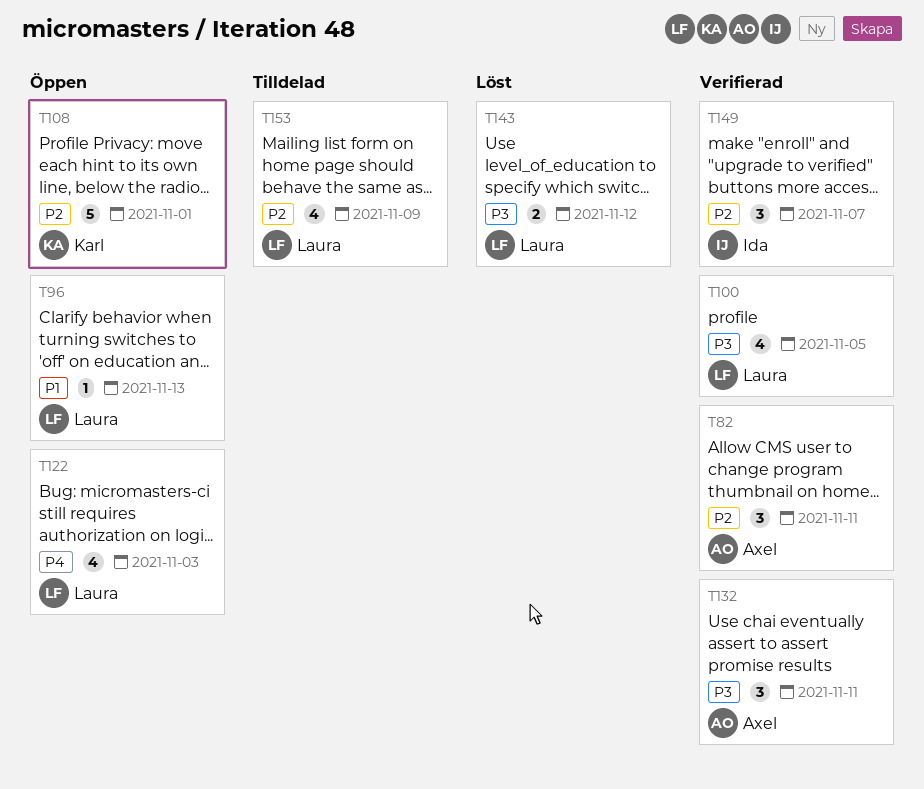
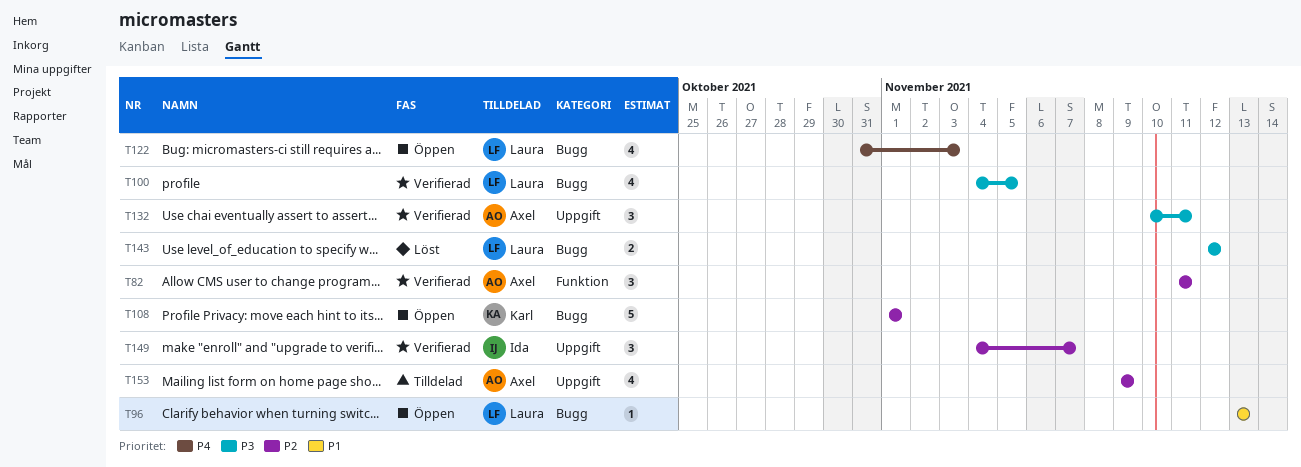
T153, owner: Laura -> Axel

